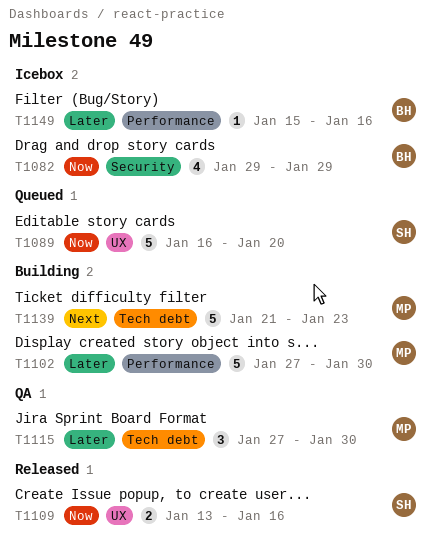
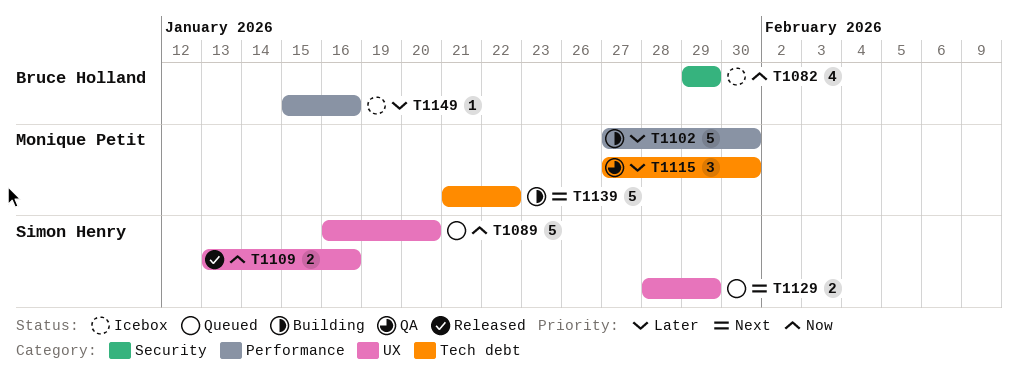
T1129: none -> present
T1139, due: Jan 23 -> Jan 22

